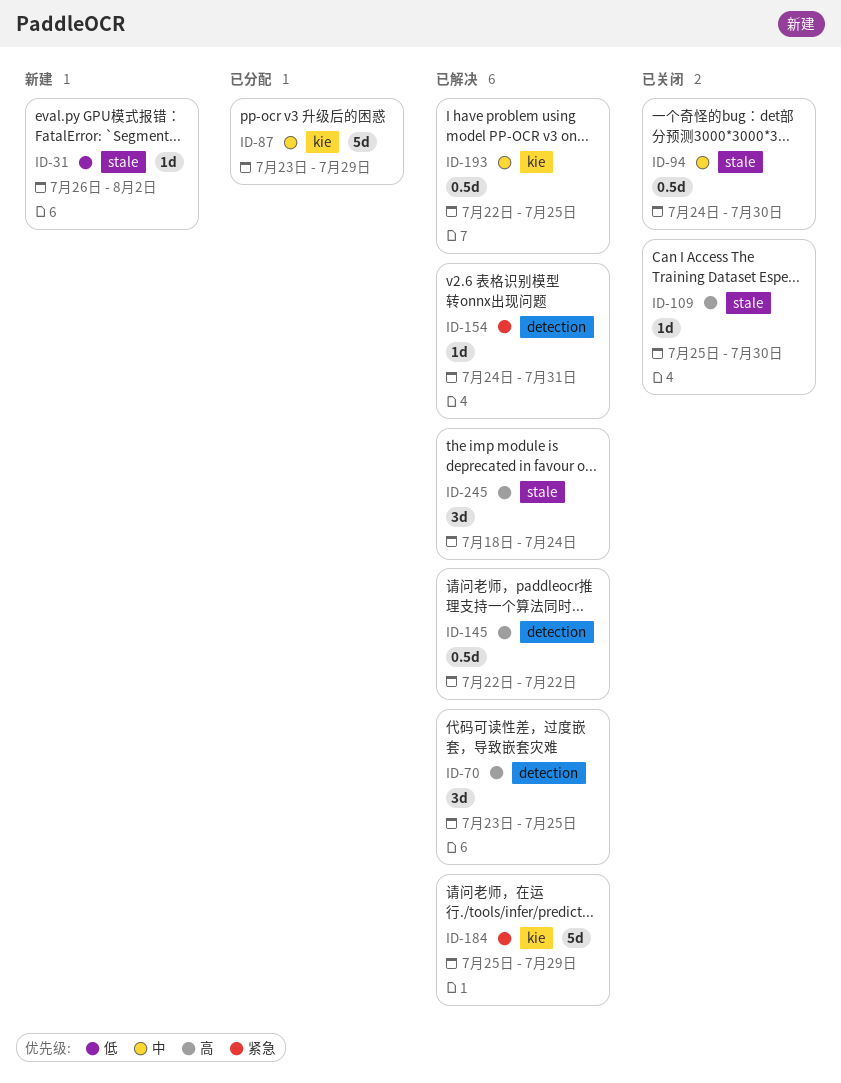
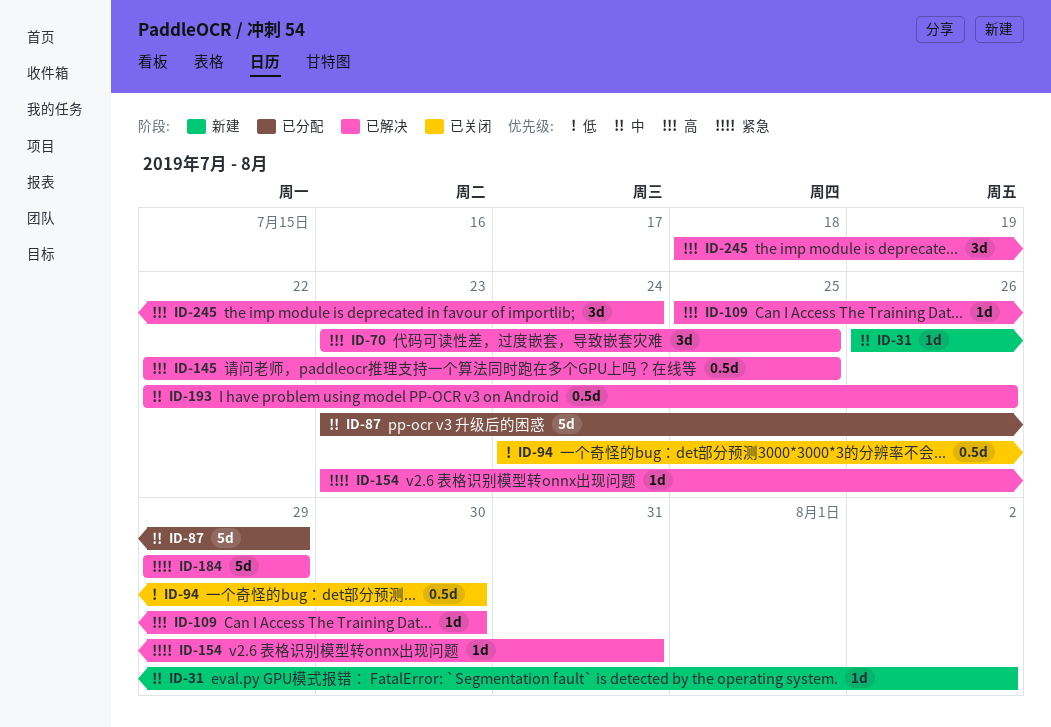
ID-31, priority: 低 -> 中
ID-94, priority: 中 -> 低
ID-109, status: 已关闭 -> 已解决
ID-145, due: Jul 22 -> Jul 25
ID-154, start: Jul 24 -> Jul 23
ID-184, start: Jul 25 -> Jul 29
ID-193, due: Jul 25 -> Jul 26

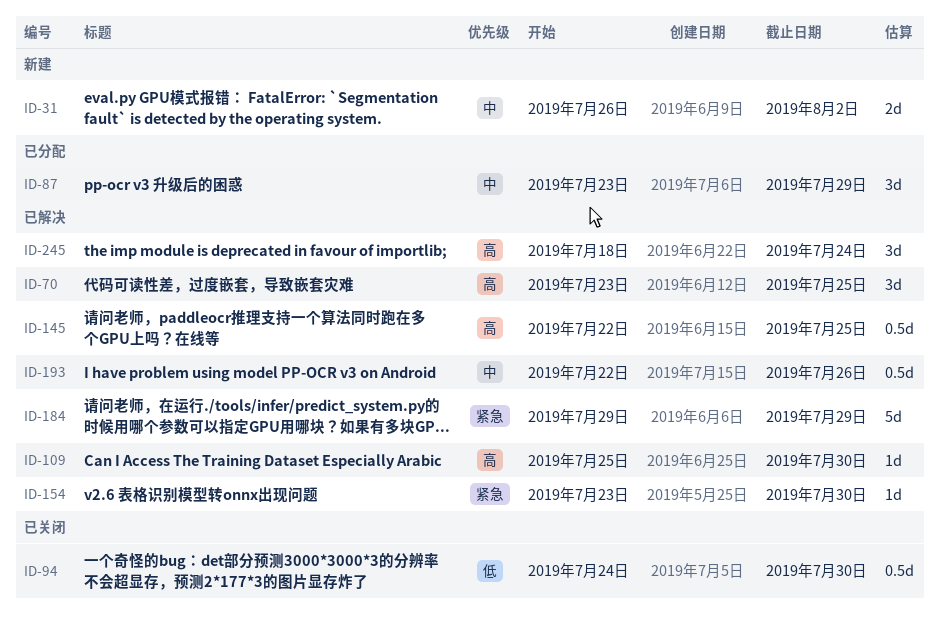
ID-31, estimate: 1d -> 2d
ID-87, estimate: 5d -> 3d
ID-154, due: Jul 31 -> Jul 30

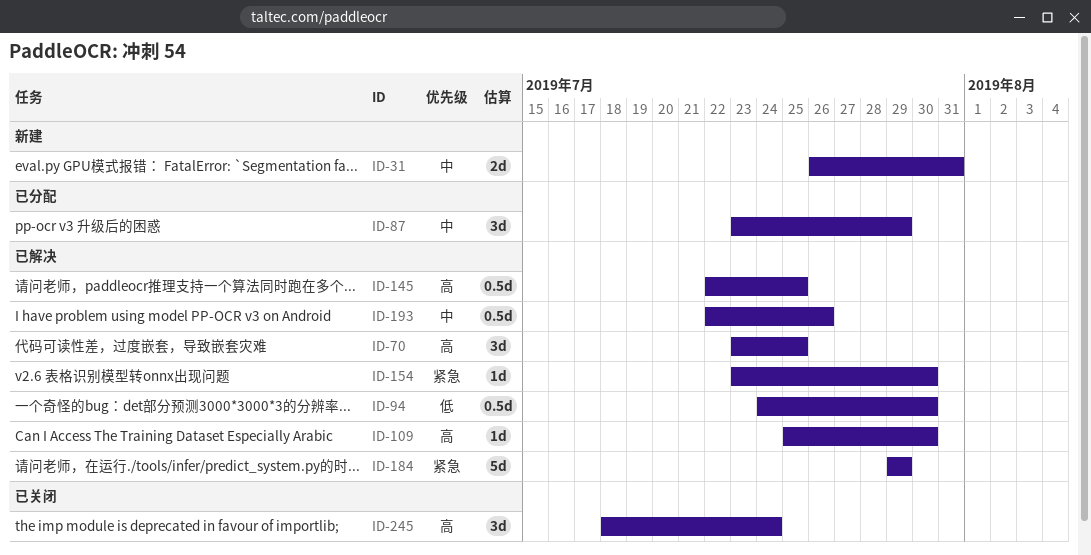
ID-31, due: Aug 2 -> Jul 31
ID-94, status: 已关闭 -> 已解决
ID-245, status: 已解决 -> 已关闭

